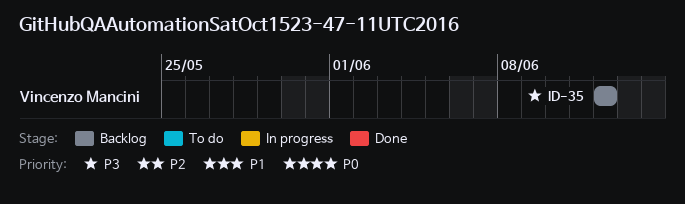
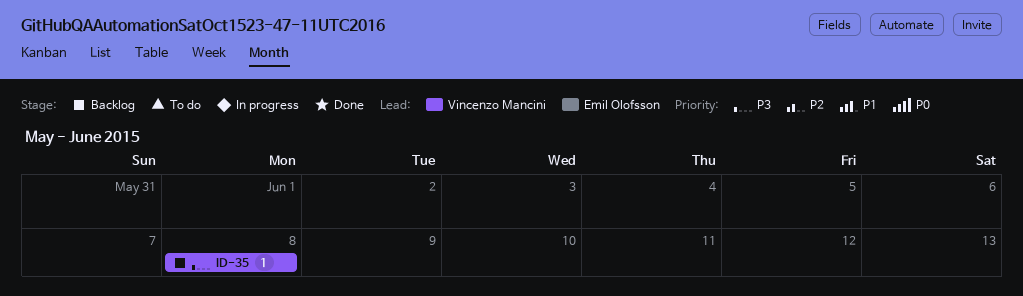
ID-35, start: Jun 12 -> Jun 8
ID-35, due: Jun 12 -> Jun 8

